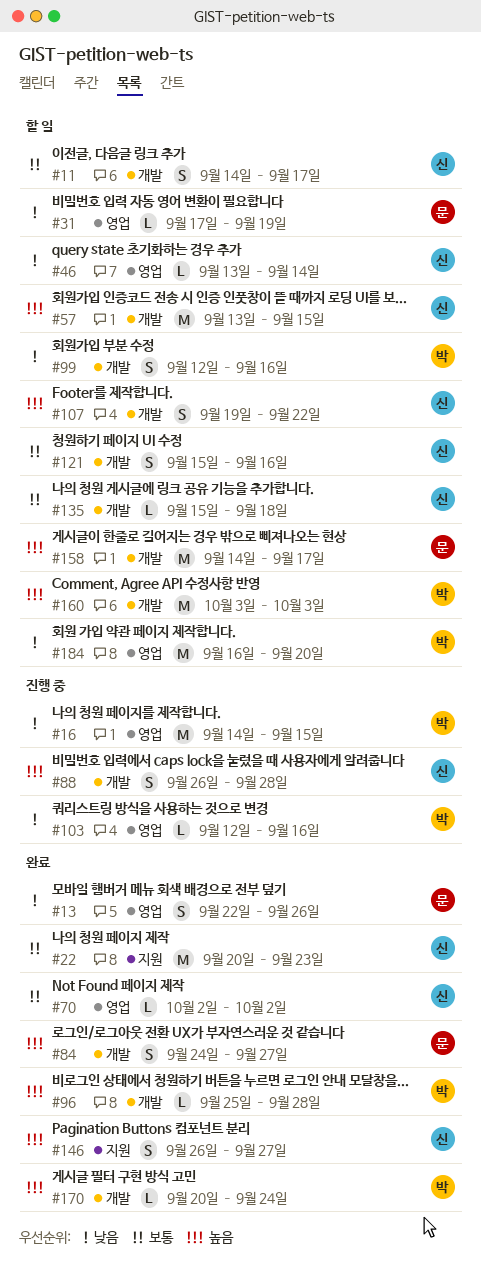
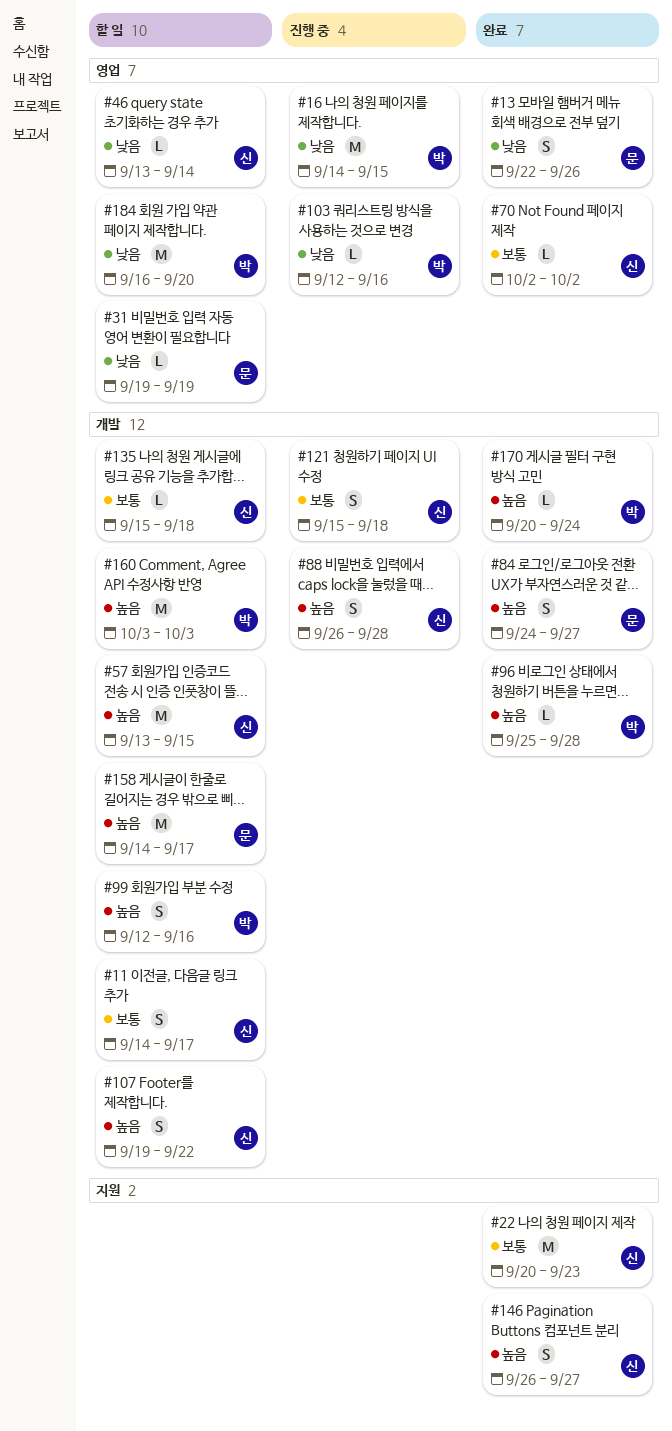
#31, start: Sep 17 -> Sep 19
#99, priority: 낮음 -> 높음
#121, status: 할 일 -> 진행 중
#121, due: Sep 16 -> Sep 18

